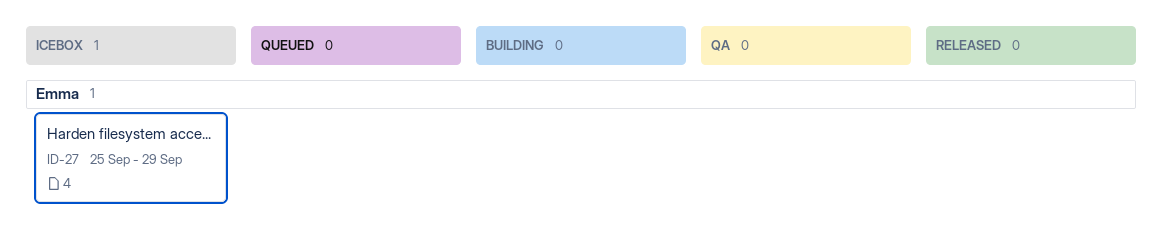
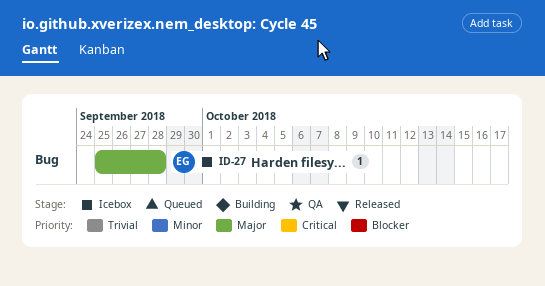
ID-27, due: Sep 29 -> Sep 28

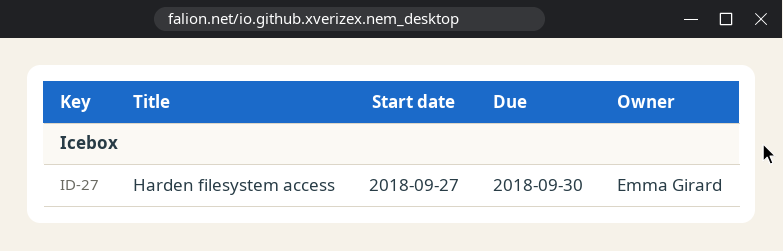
ID-27, start: Sep 25 -> Sep 27
ID-27, due: Sep 28 -> Sep 30

